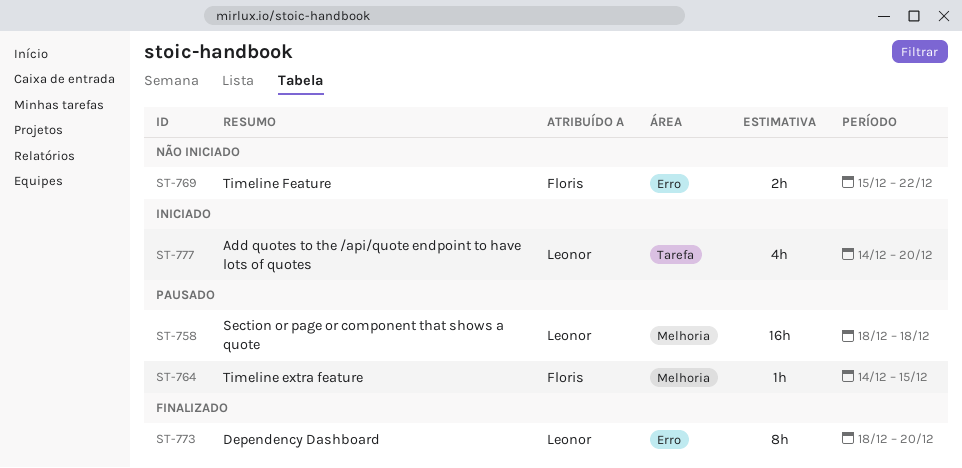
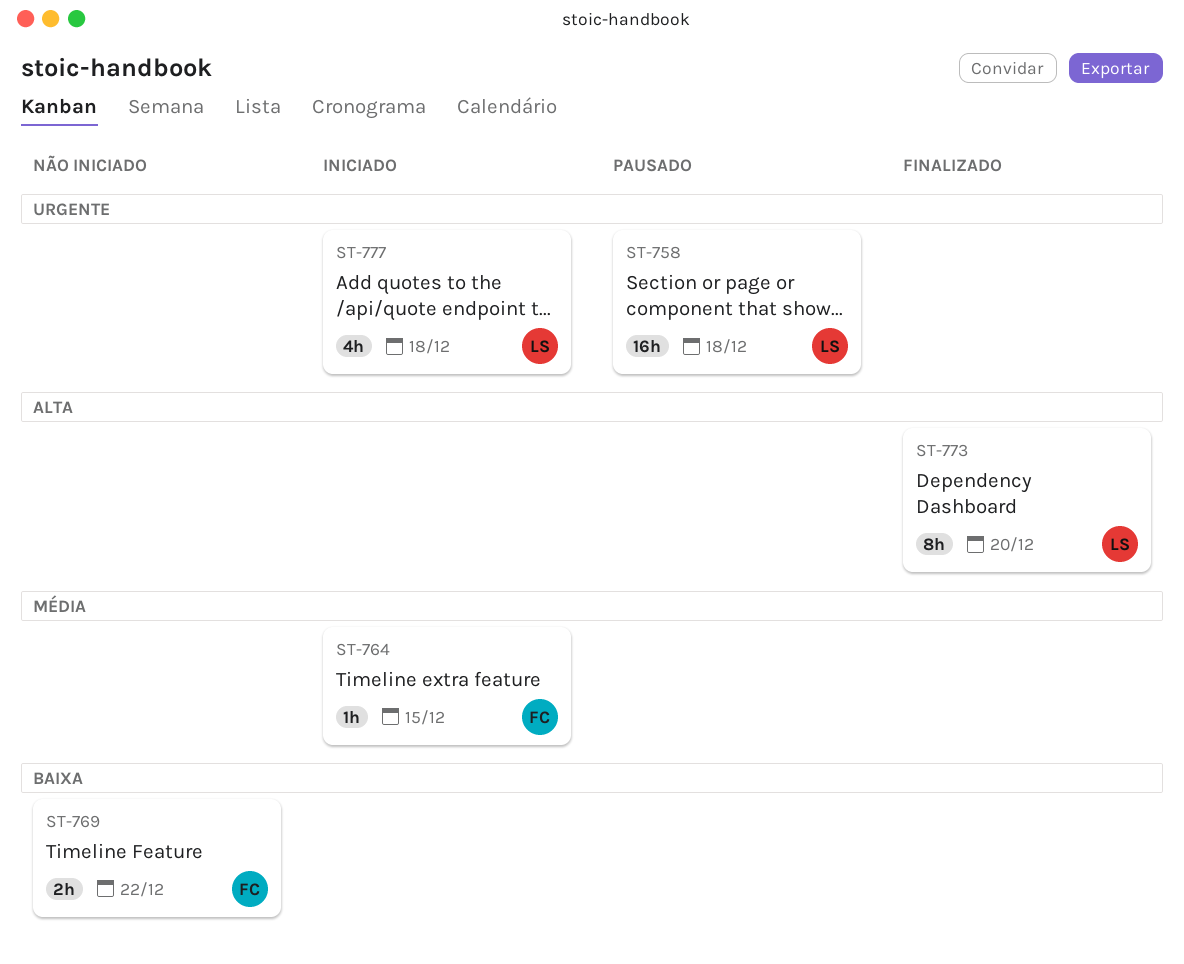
ST-764, status: Pausado -> Iniciado
ST-777, due: Dec 20 -> Dec 18

